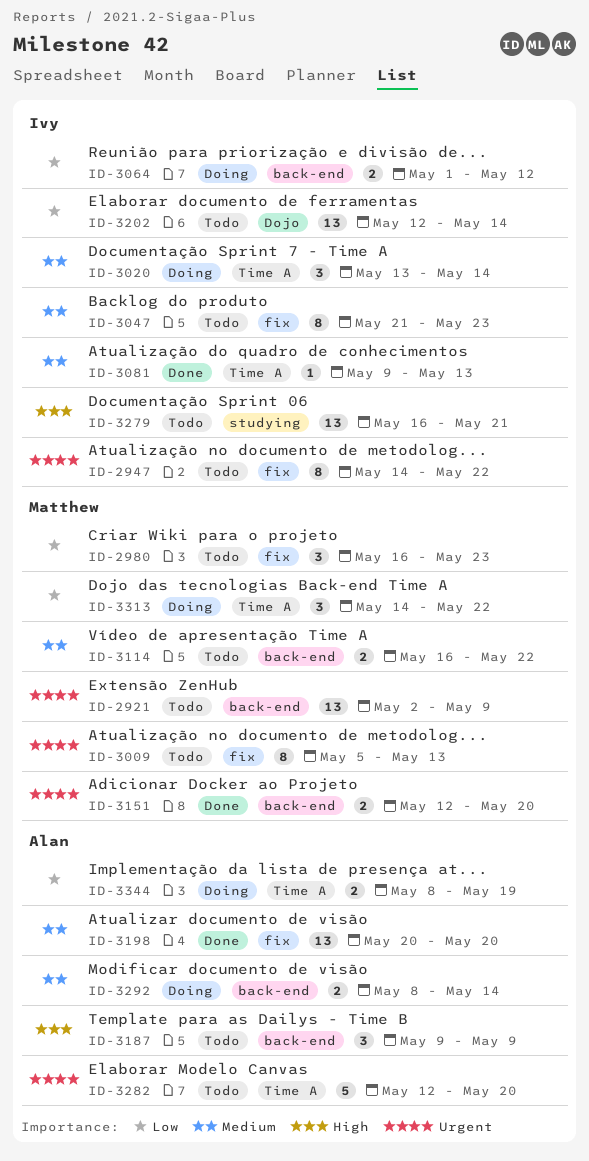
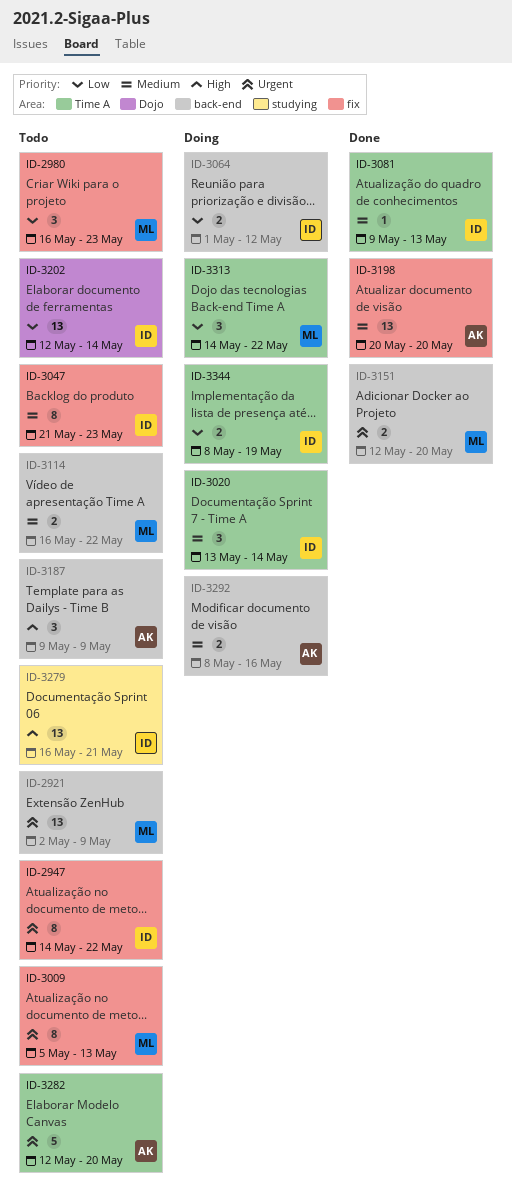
ID-3292, due: May 14 -> May 16
ID-3344, owner: Alan -> Ivy

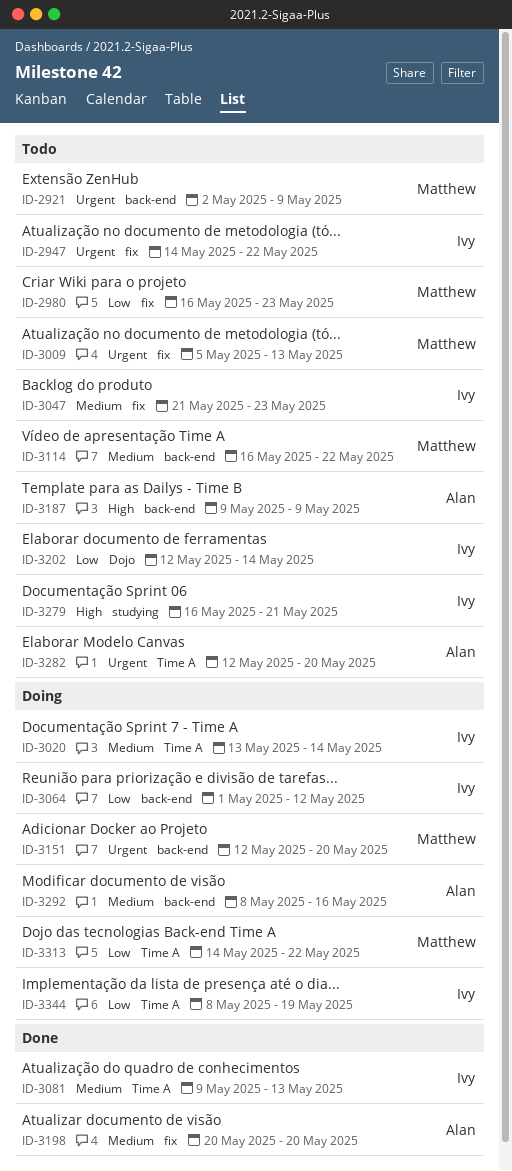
ID-3151, status: Done -> Doing

